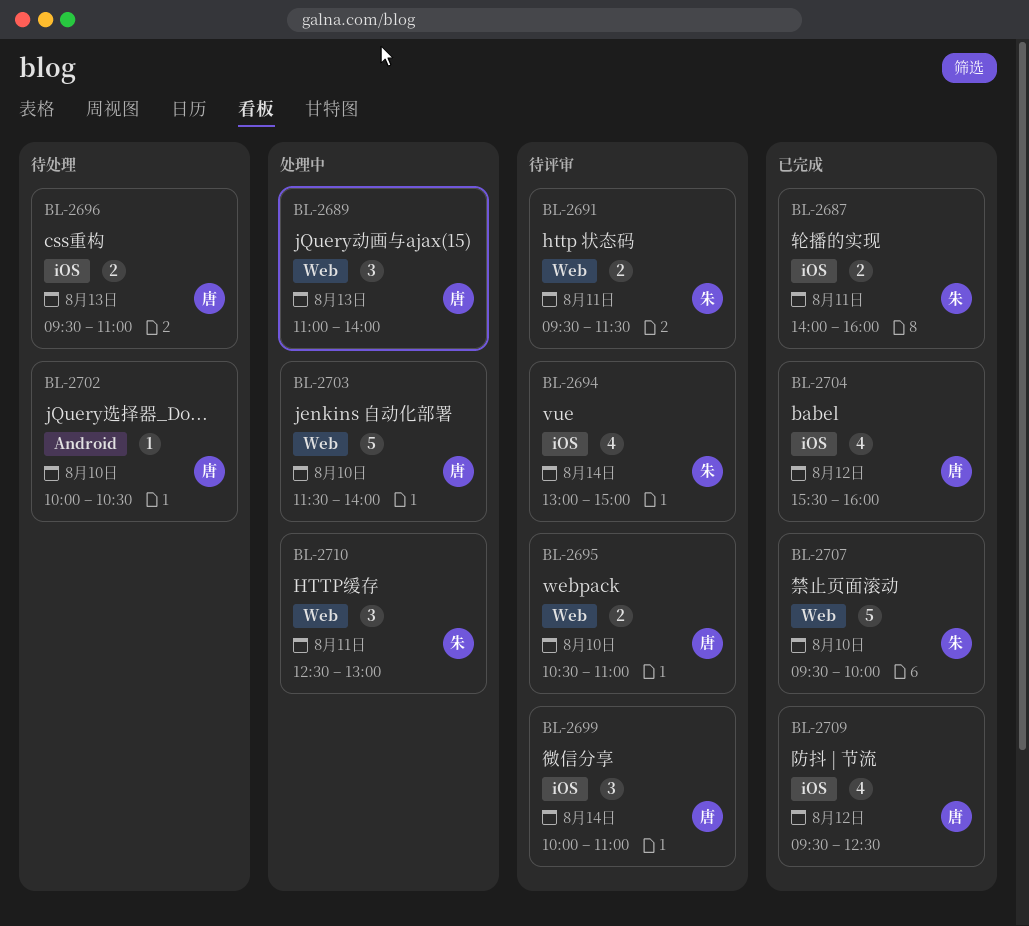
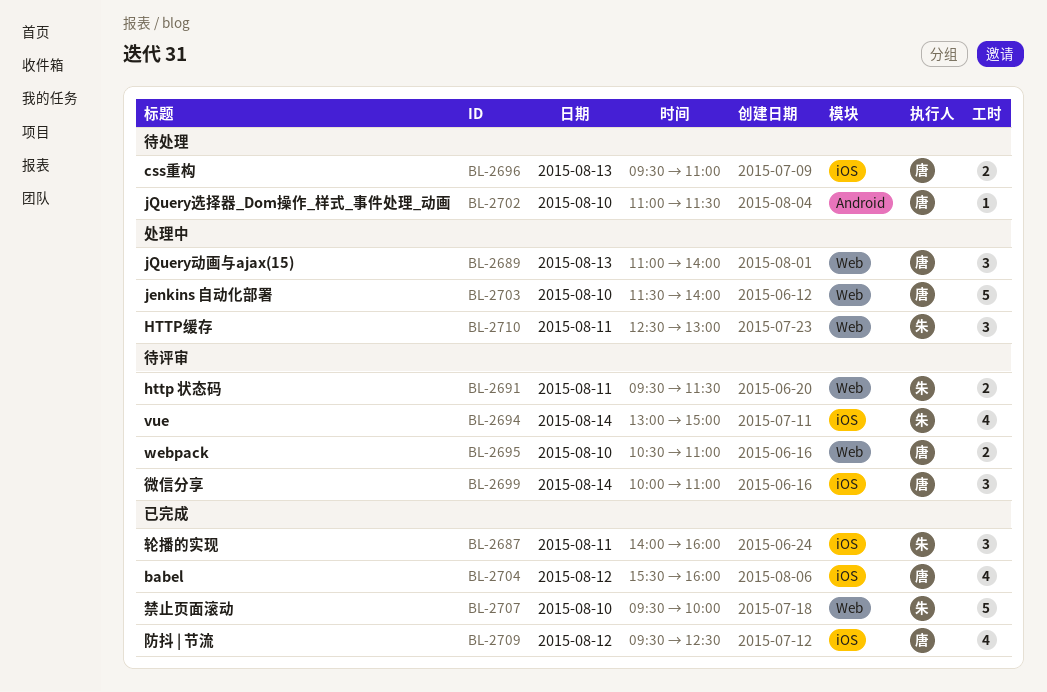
BL-2687, estimate: 2 -> 3
BL-2702, begins: 10:00 -> 11:00
BL-2702, ends: 10:30 -> 11:30

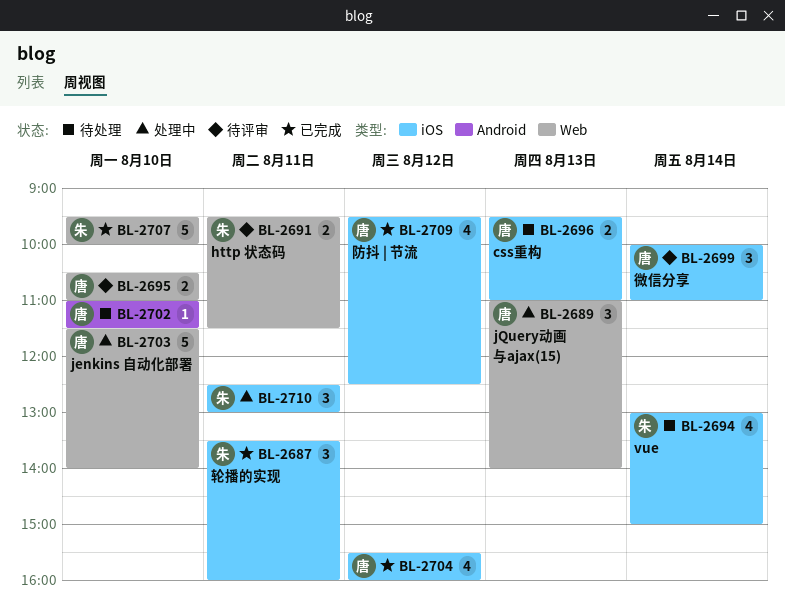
BL-2687, begins: 14:00 -> 13:30
BL-2694, status: 待评审 -> 待处理
BL-2710, label: Web -> iOS

